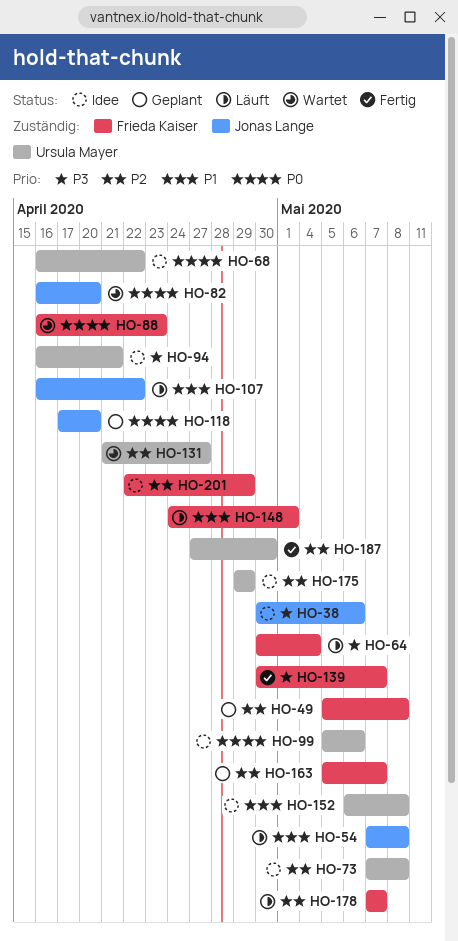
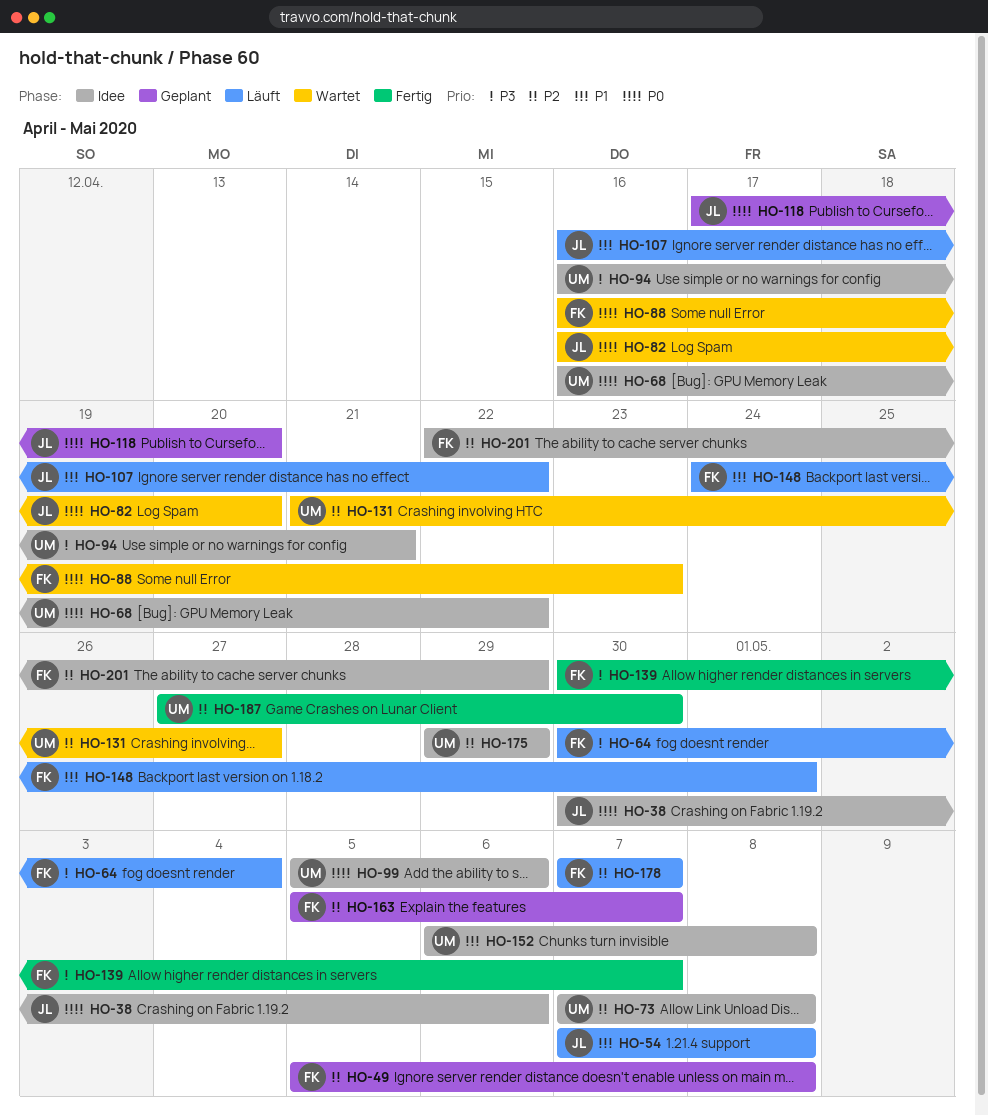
HO-38, priority: P3 -> P0

